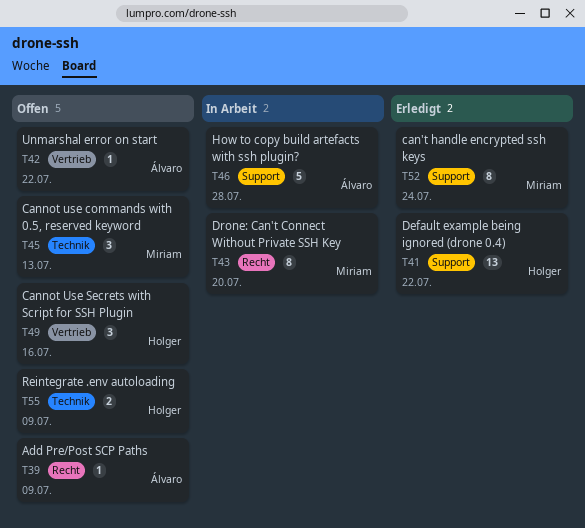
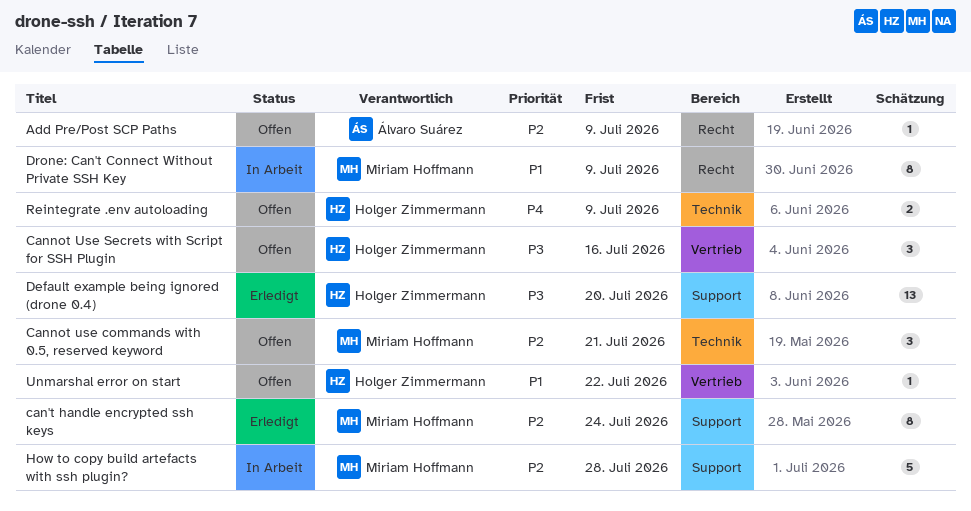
Cannot use commands with 0.5, reserved keyword, due: Jul 13 -> Jul 21
Default example being ignored (drone 0.4), due: Jul 22 -> Jul 20
Drone: Can't Connect Without Private SSH Key, due: Jul 20 -> Jul 9
How to copy build artefacts with ssh plugin?, owner: Álvaro Suárez -> Miriam Hoffmann
Unmarshal error on start, owner: Álvaro Suárez -> Holger Zimmermann

